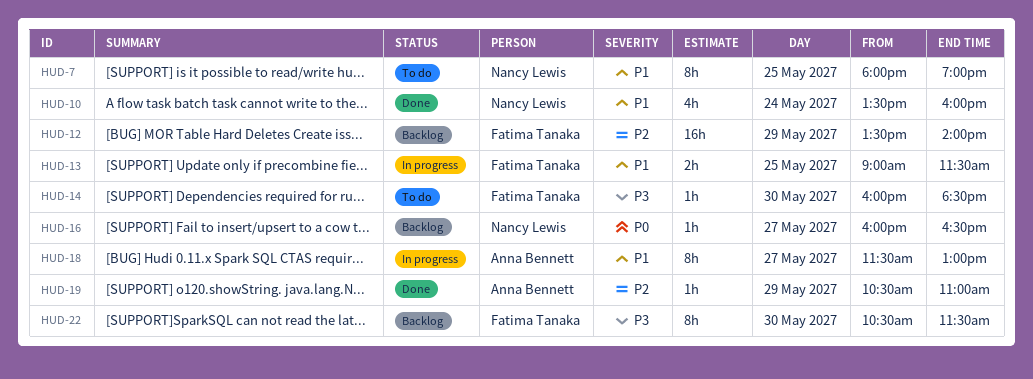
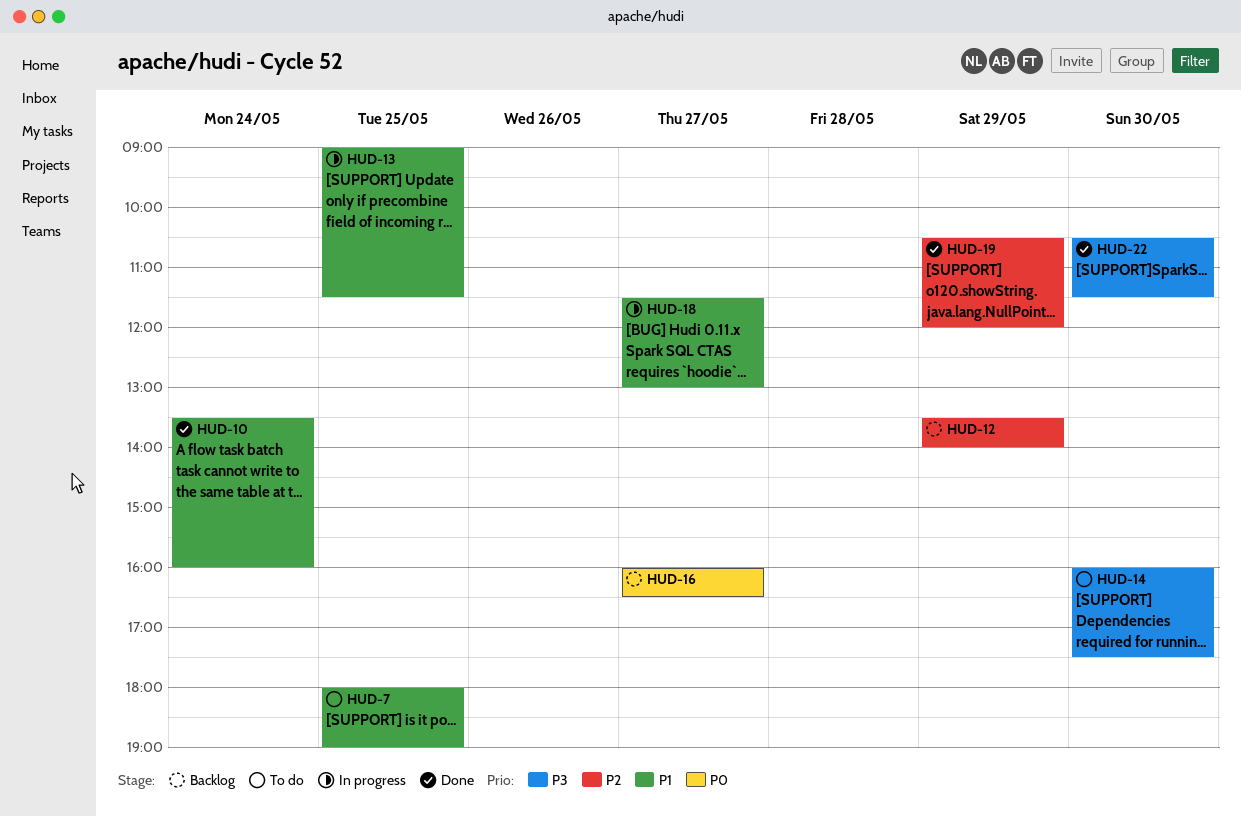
HUD-14, ends: 18:30 -> 17:30
HUD-19, ends: 11:00 -> 12:00
HUD-22, status: Backlog -> Done

